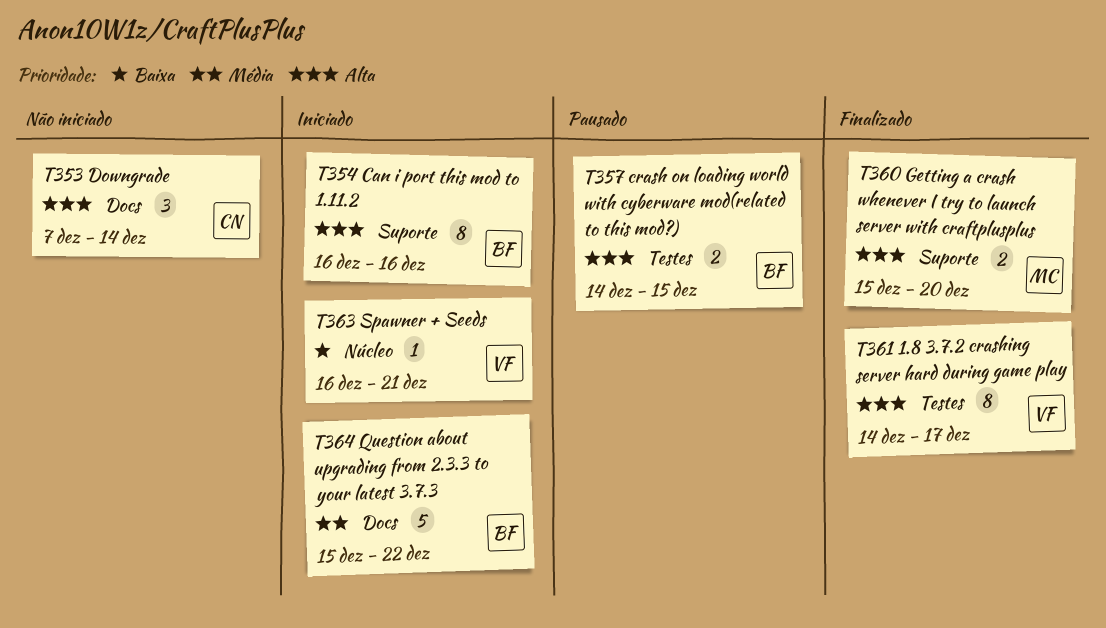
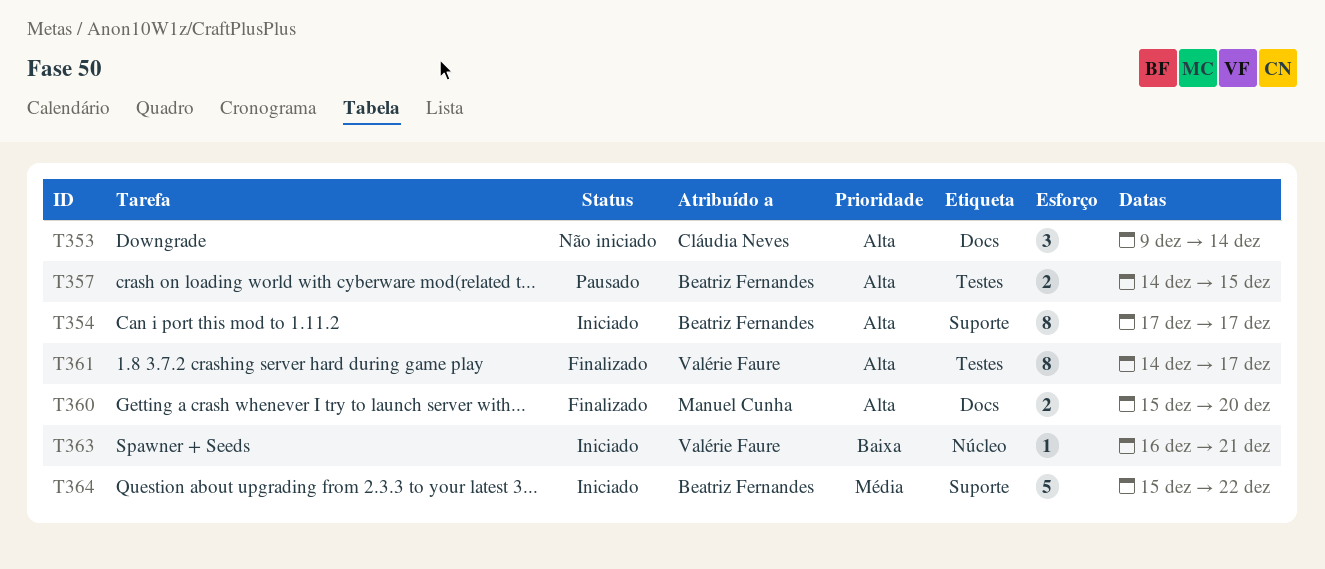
T353, start: Dec 7 -> Dec 9
T354, start: Dec 16 -> Dec 17
T354, due: Dec 16 -> Dec 17
T360, label: Suporte -> Docs
T364, label: Docs -> Suporte

